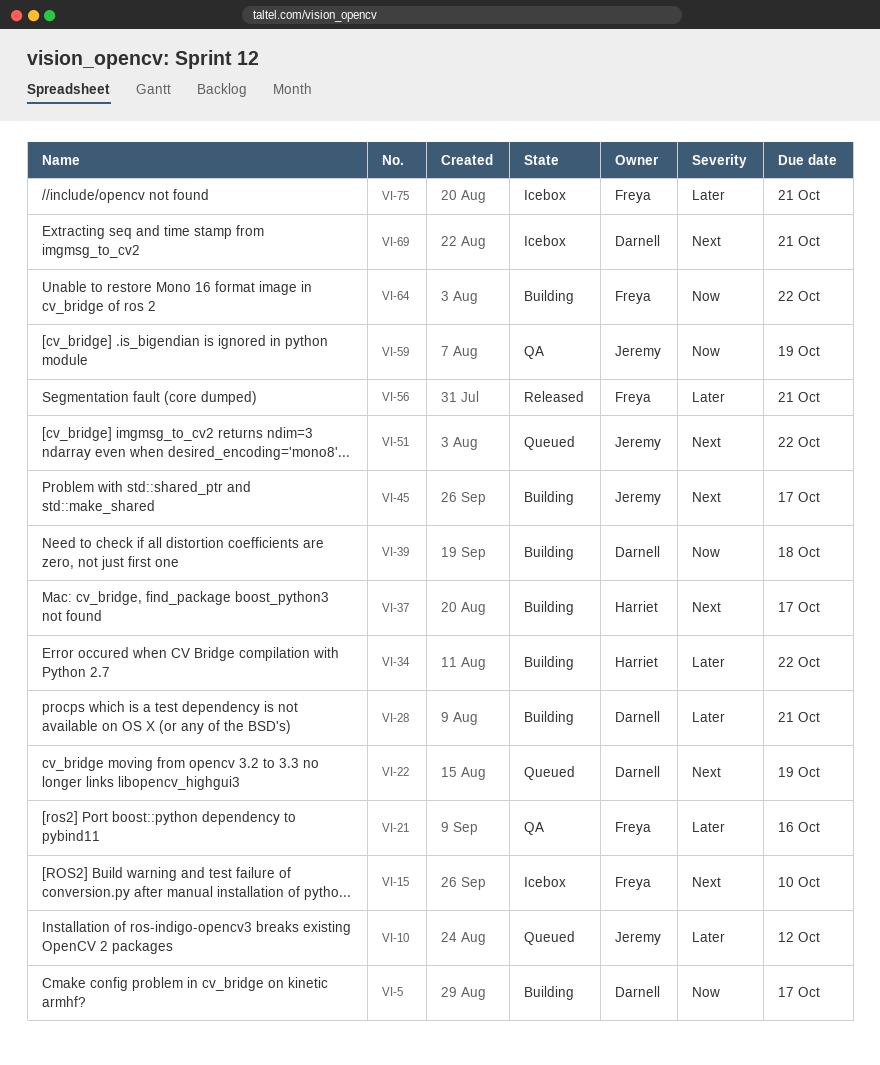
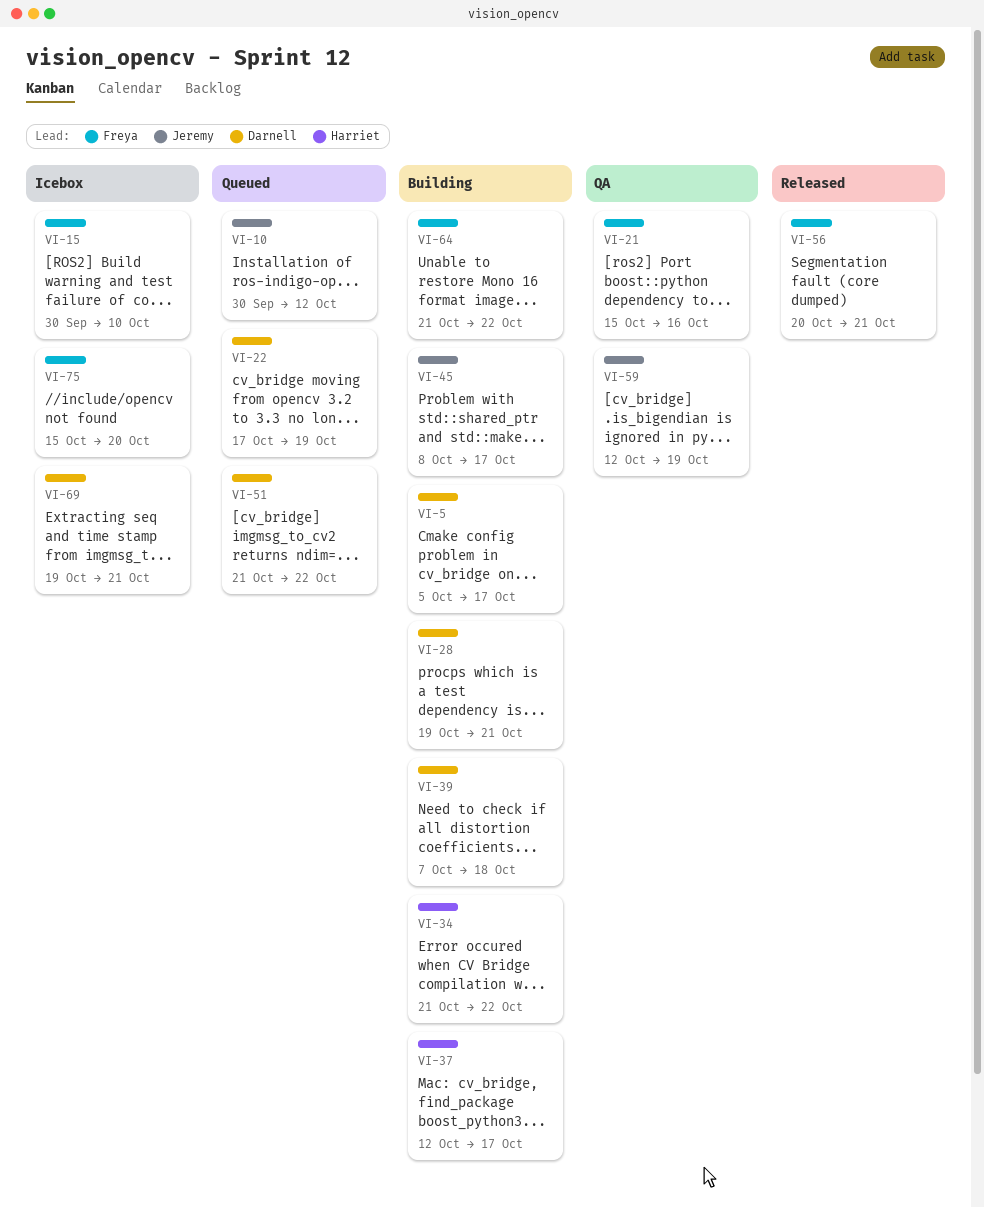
VI-51, owner: Jeremy -> Darnell
VI-75, due: Oct 21 -> Oct 20

